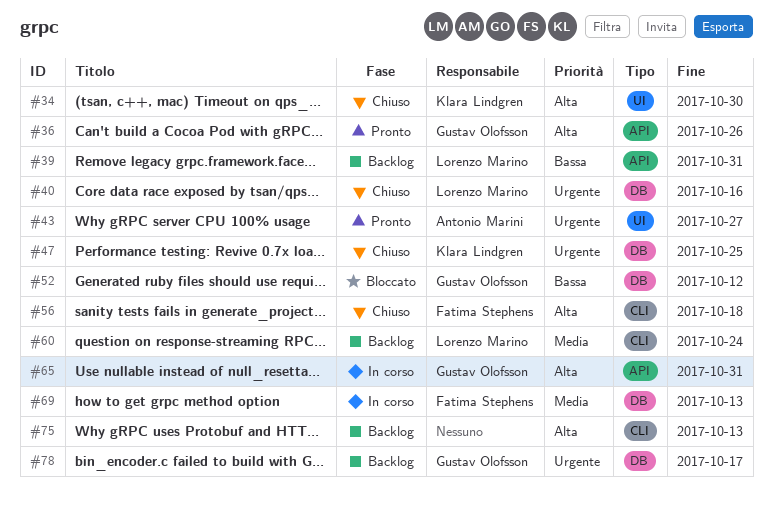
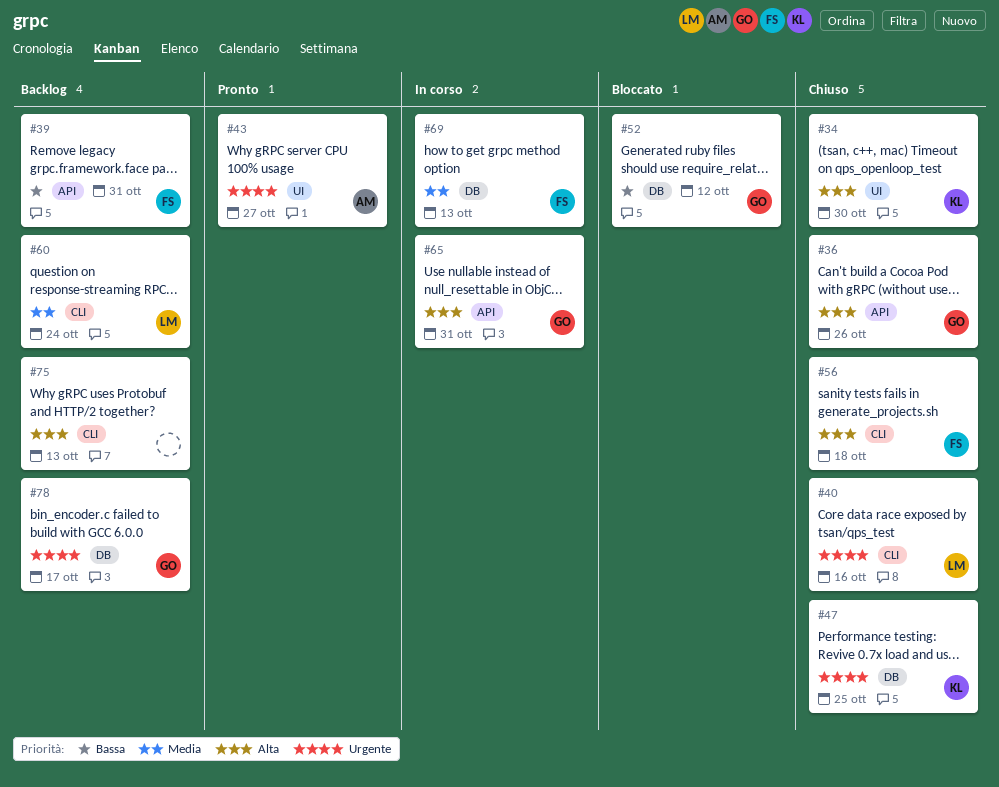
#36, status: Pronto -> Chiuso
#39, owner: Lorenzo Marino -> Fatima Stephens
#40, label: DB -> CLI

